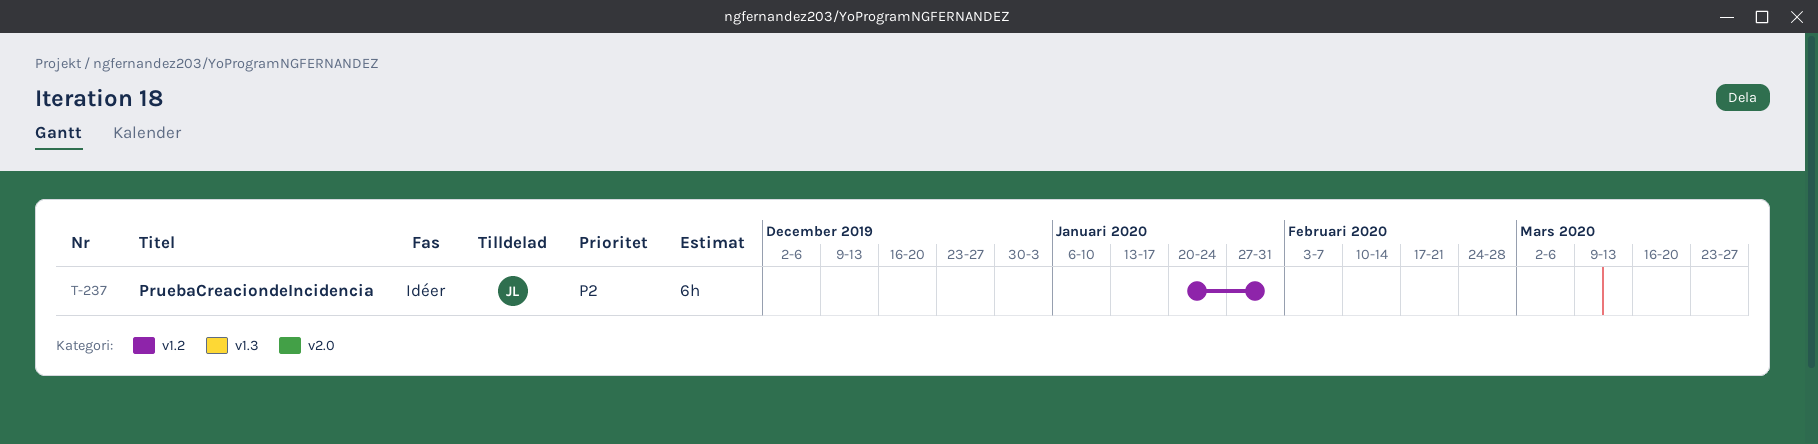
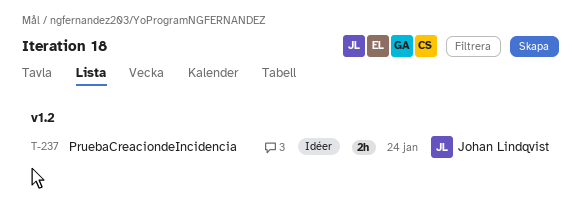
T-237, estimate: 6h -> 2h
T-237, due: Jan 31 -> Jan 24

